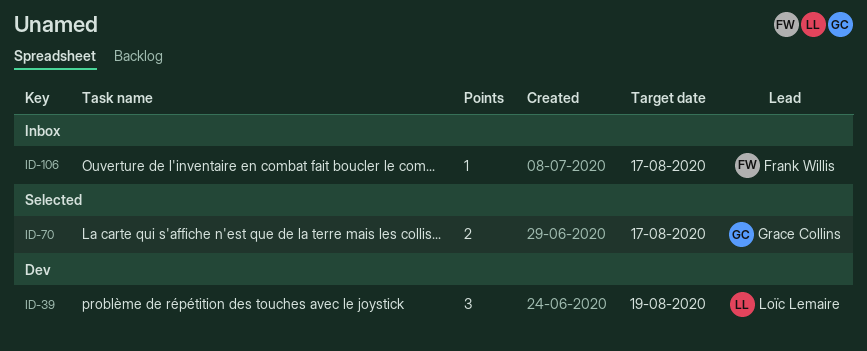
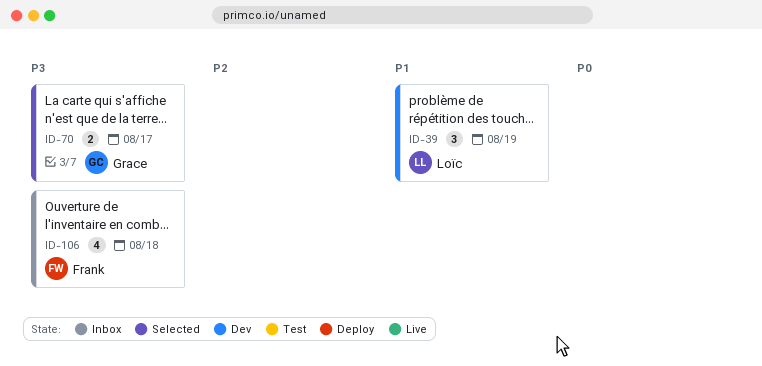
ID-106, estimate: 1 -> 4
ID-106, due: Aug 17 -> Aug 18

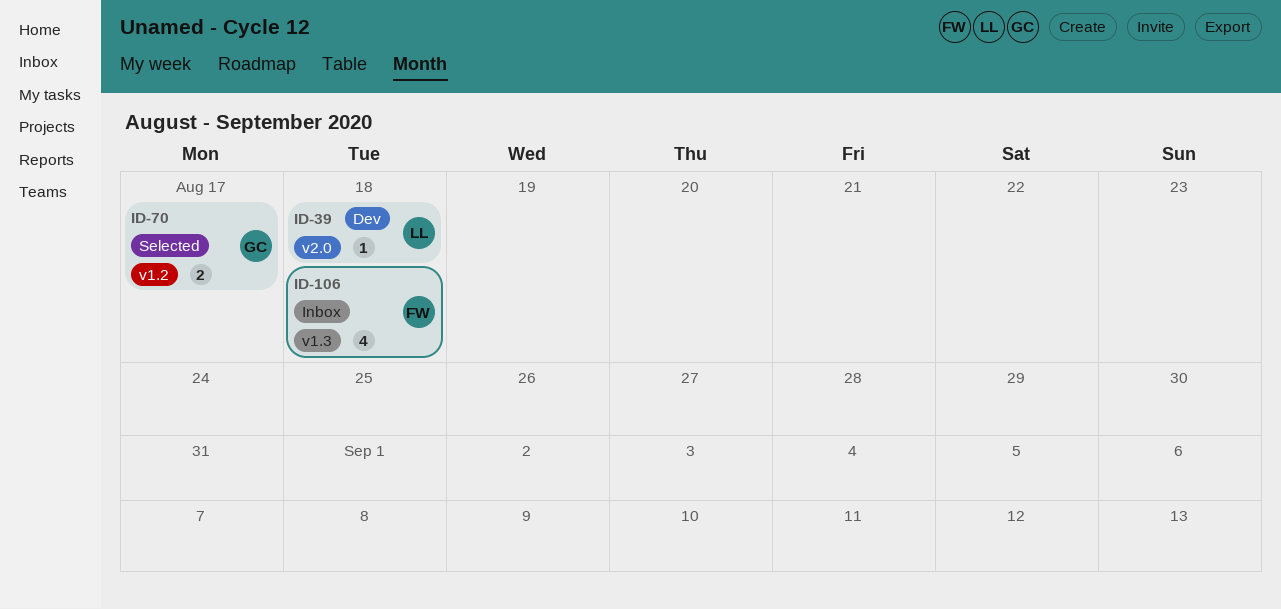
ID-39, estimate: 3 -> 1
ID-39, due: Aug 19 -> Aug 18

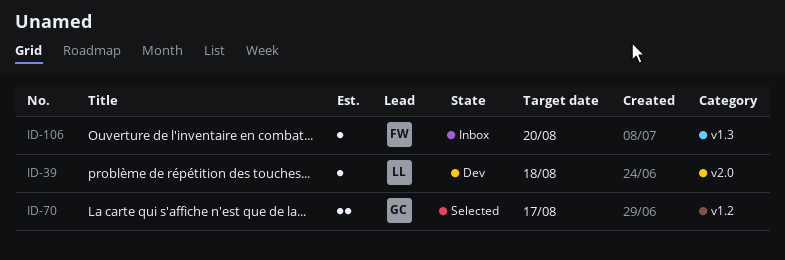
ID-106, estimate: 4 -> 1
ID-106, due: Aug 18 -> Aug 20

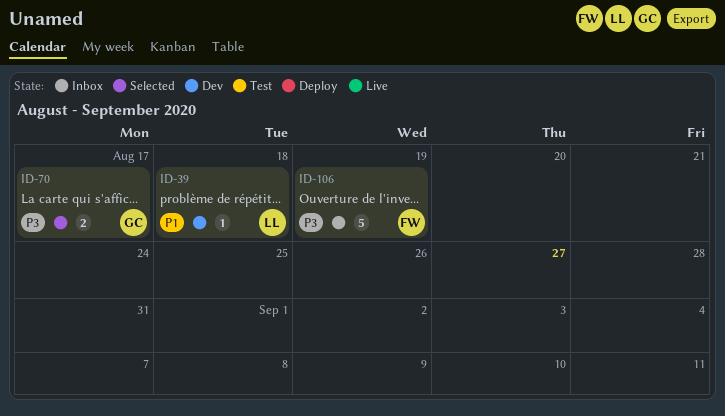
ID-106, estimate: 1 -> 5
ID-106, due: Aug 20 -> Aug 19

